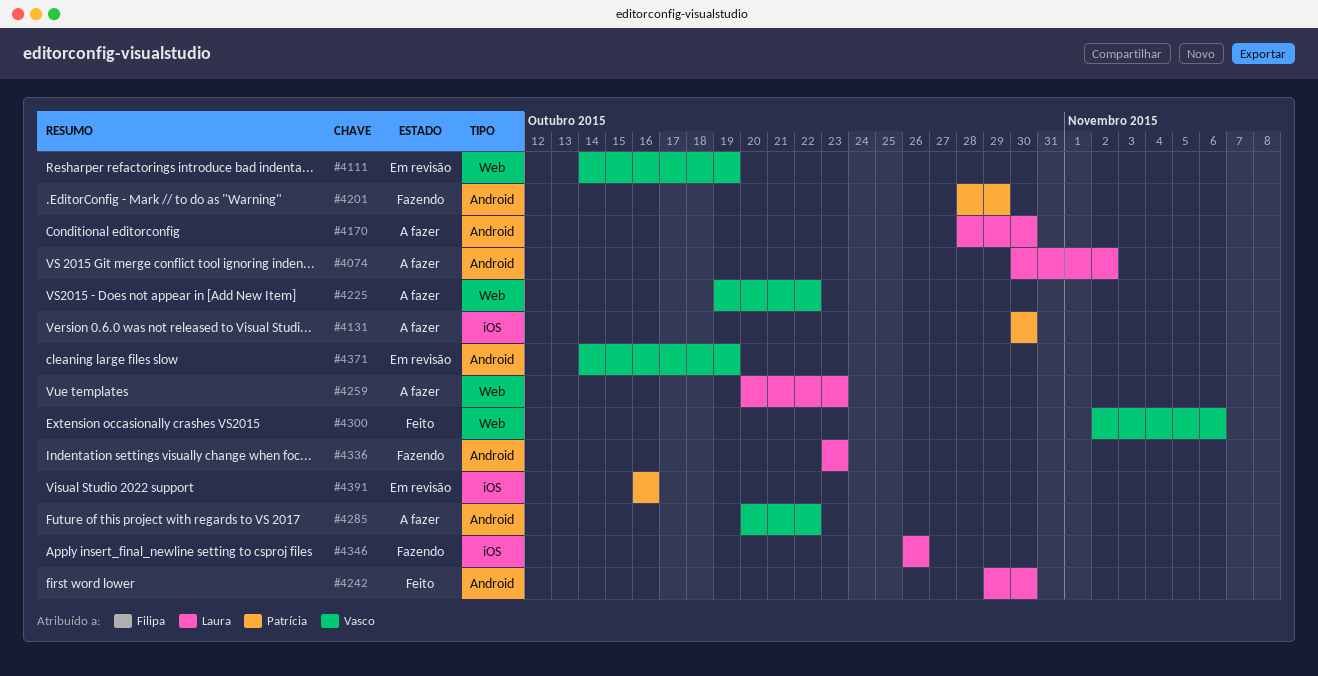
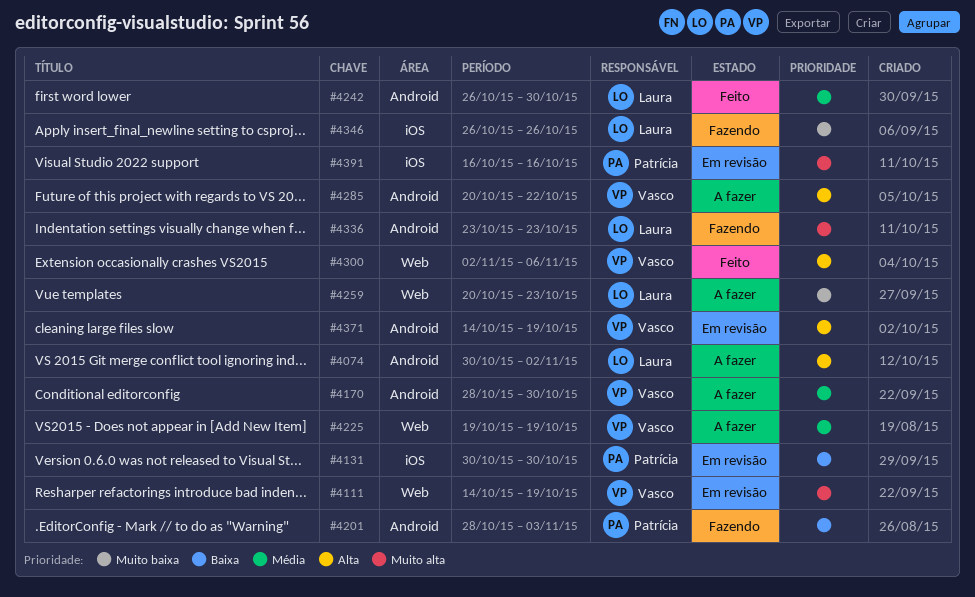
#4131, status: A fazer -> Em revisão
#4170, owner: Laura -> Vasco
#4201, due: Oct 29 -> Nov 3
#4225, due: Oct 22 -> Oct 19
#4242, start: Oct 29 -> Oct 26

